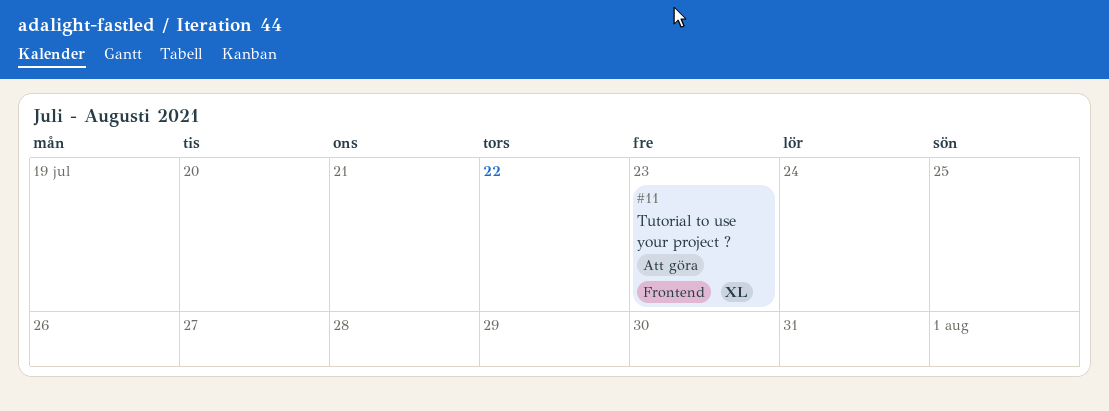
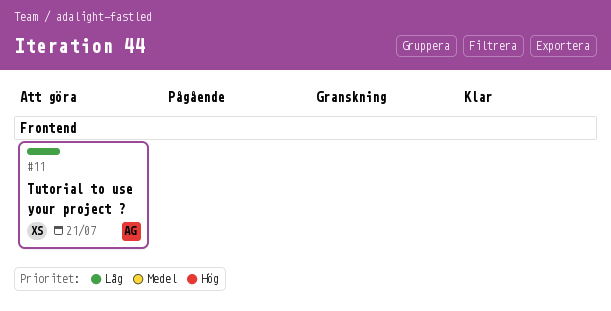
#11, estimate: XL -> XS
#11, due: Jul 23 -> Jul 21

